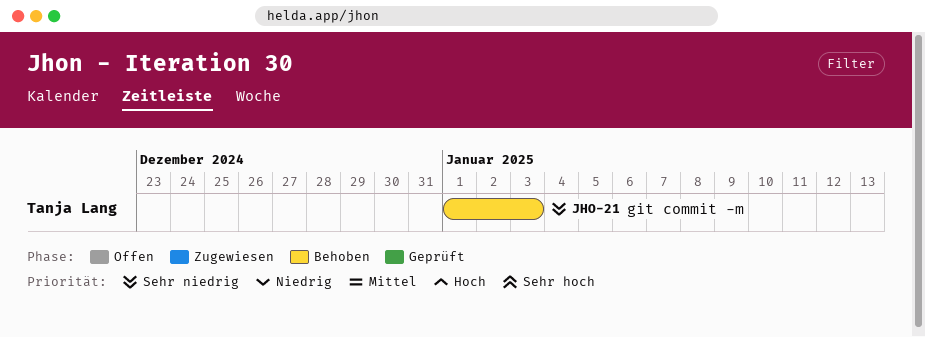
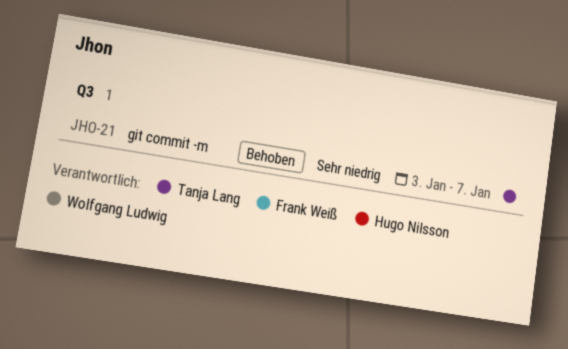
JHO-21, start: Jan 1 -> Jan 3
JHO-21, due: Jan 3 -> Jan 7

